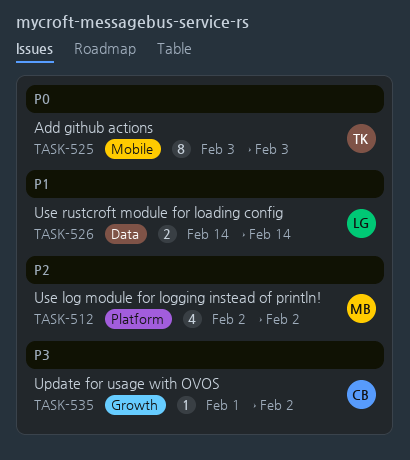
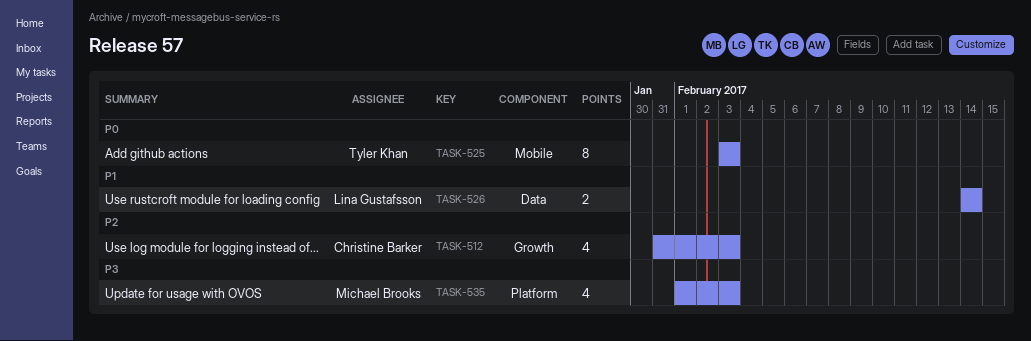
TASK-512, owner: Michael Brooks -> Christine Barker
TASK-512, label: Platform -> Growth
TASK-512, start: Feb 2 -> Jan 31
TASK-512, due: Feb 2 -> Feb 3
TASK-535, owner: Christine Barker -> Michael Brooks
TASK-535, label: Growth -> Platform
TASK-535, estimate: 1 -> 4
TASK-535, due: Feb 2 -> Feb 3

